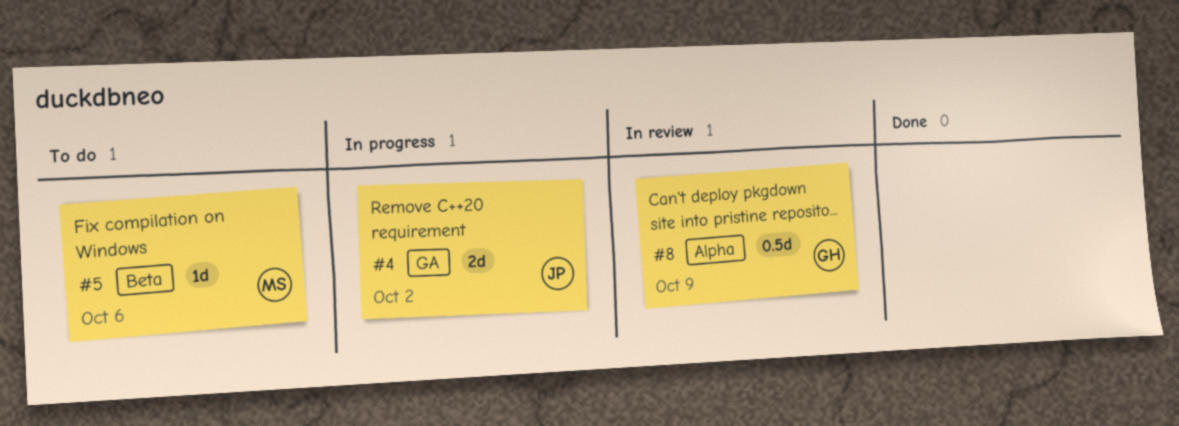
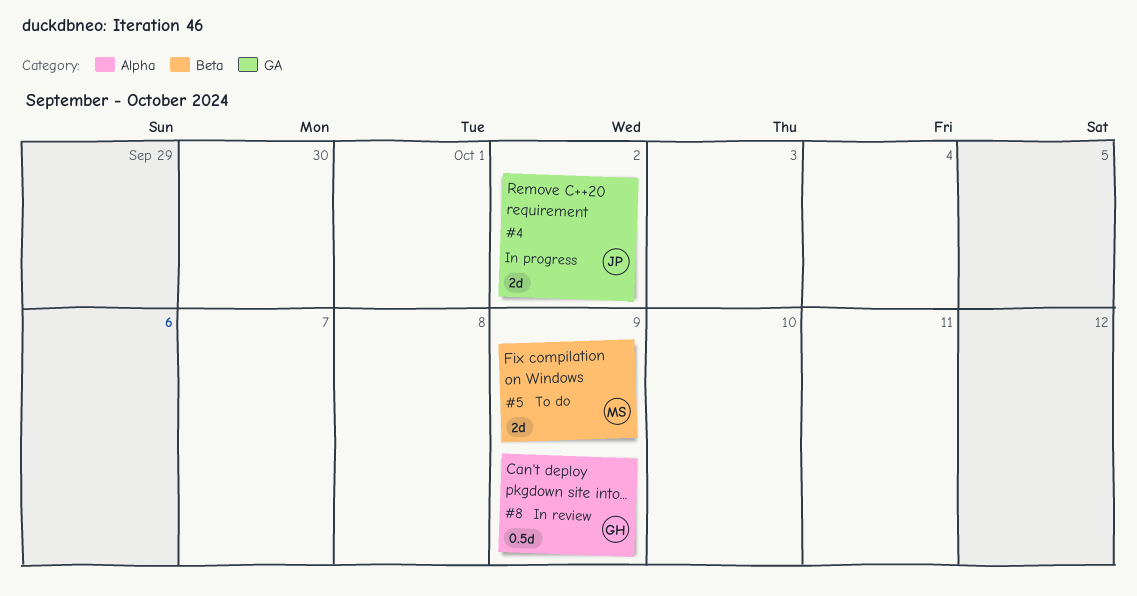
#5, estimate: 1d -> 2d
#5, due: Oct 6 -> Oct 9

